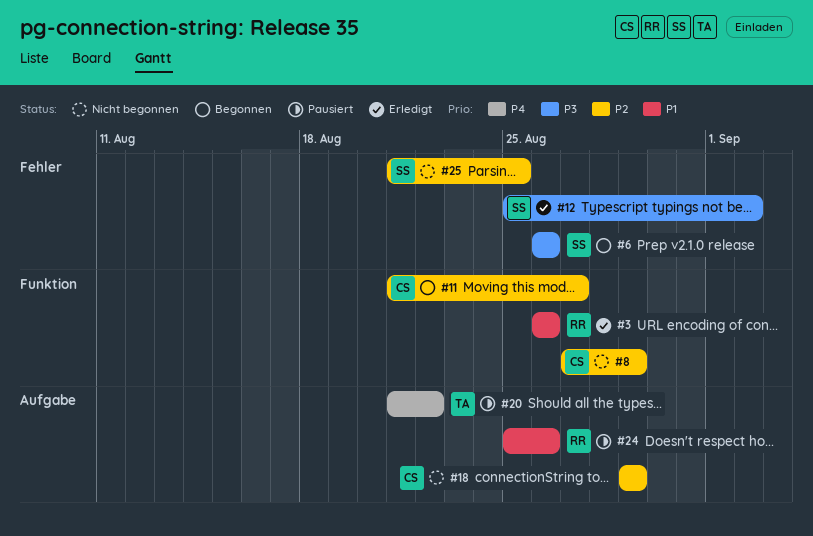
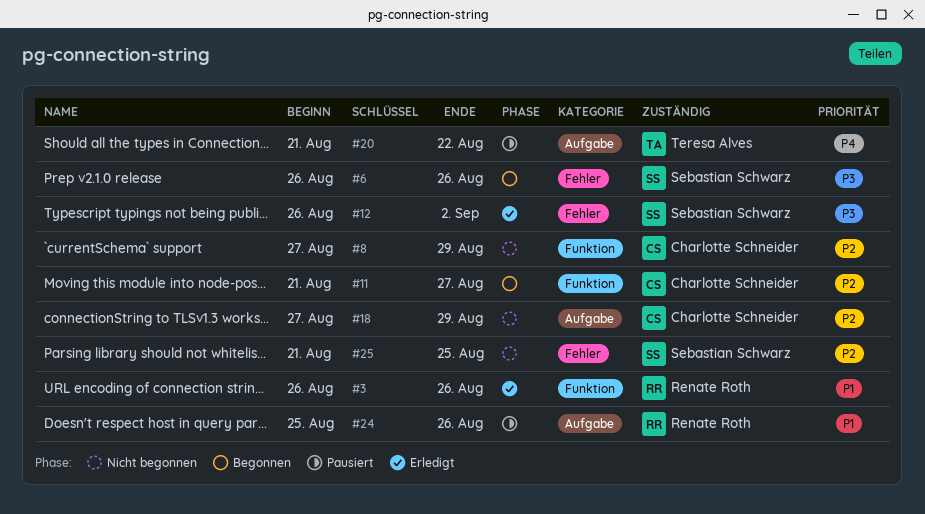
#12, start: Aug 25 -> Aug 26
#18, start: Aug 29 -> Aug 27

